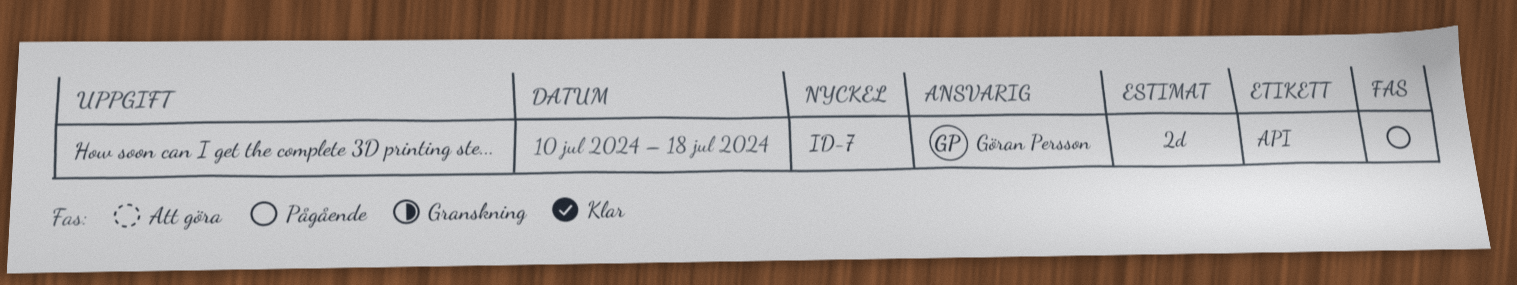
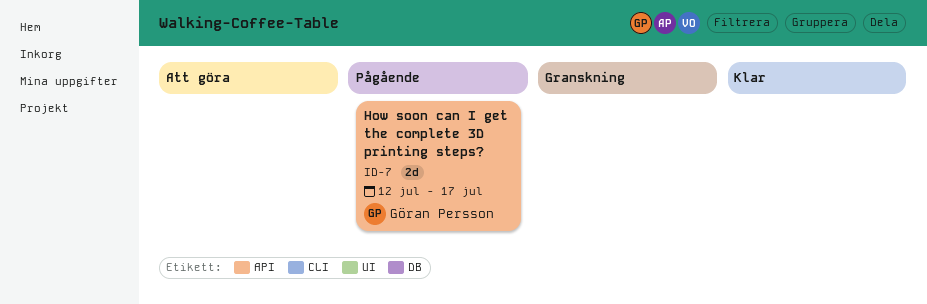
ID-7, start: Jul 10 -> Jul 12
ID-7, due: Jul 18 -> Jul 17

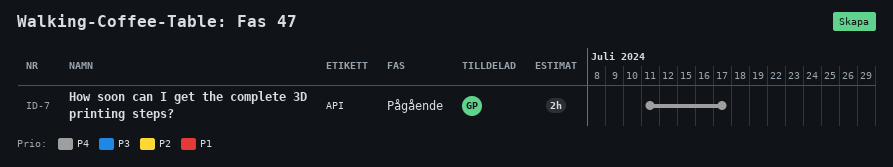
ID-7, estimate: 2d -> 2h
ID-7, start: Jul 12 -> Jul 11

